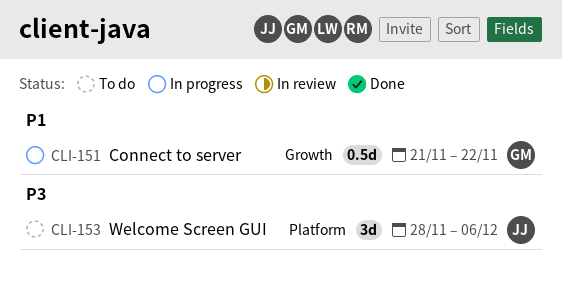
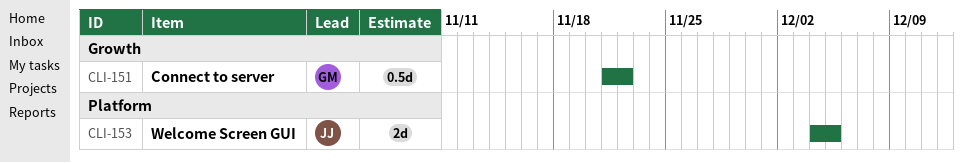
CLI-153, estimate: 3d -> 2d
CLI-153, start: Nov 28 -> Dec 4
CLI-153, due: Dec 6 -> Dec 5

